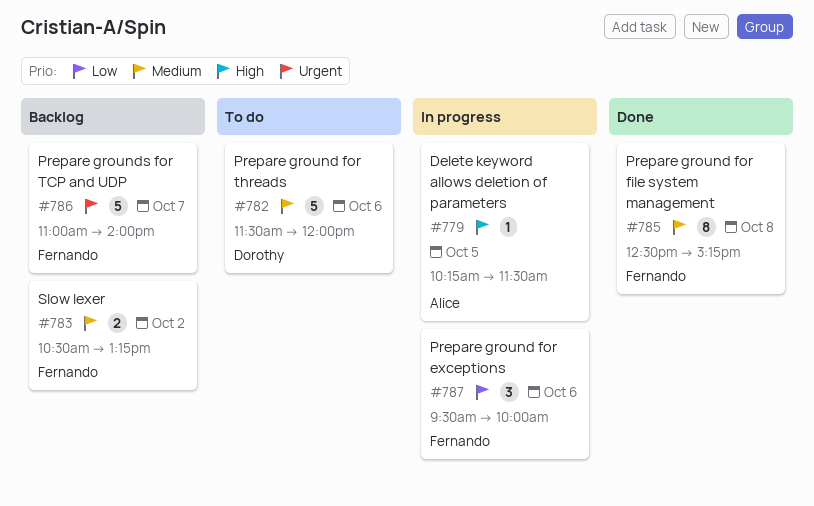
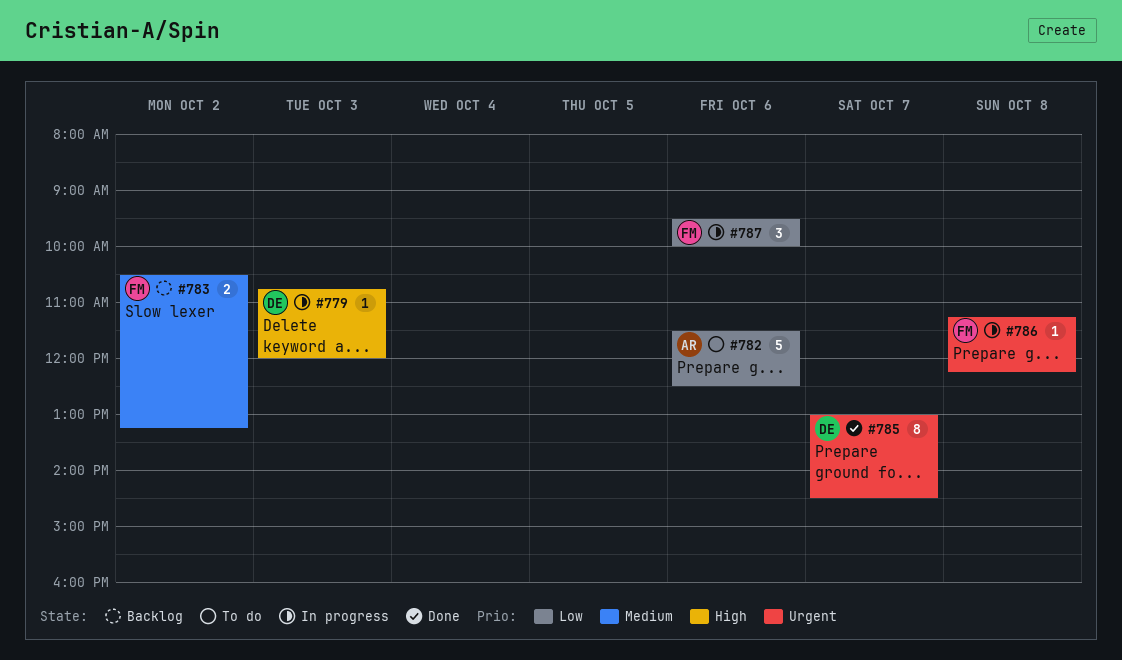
#779, owner: Alice -> Dorothy
#779, day: Oct 5 -> Oct 3
#779, begins: 10:15 -> 10:45
#779, ends: 11:30 -> 12:00
#782, owner: Dorothy -> Alice
#782, priority: Medium -> Low
#782, ends: 12:00 -> 12:30
#785, owner: Fernando -> Dorothy
#785, priority: Medium -> Urgent
#785, day: Oct 8 -> Oct 7
#785, begins: 12:30 -> 13:00
#785, ends: 15:15 -> 14:30
#786, status: Backlog -> In progress
#786, estimate: 5 -> 1
#786, day: Oct 7 -> Oct 8
#786, begins: 11:00 -> 11:15
#786, ends: 14:00 -> 12:15

